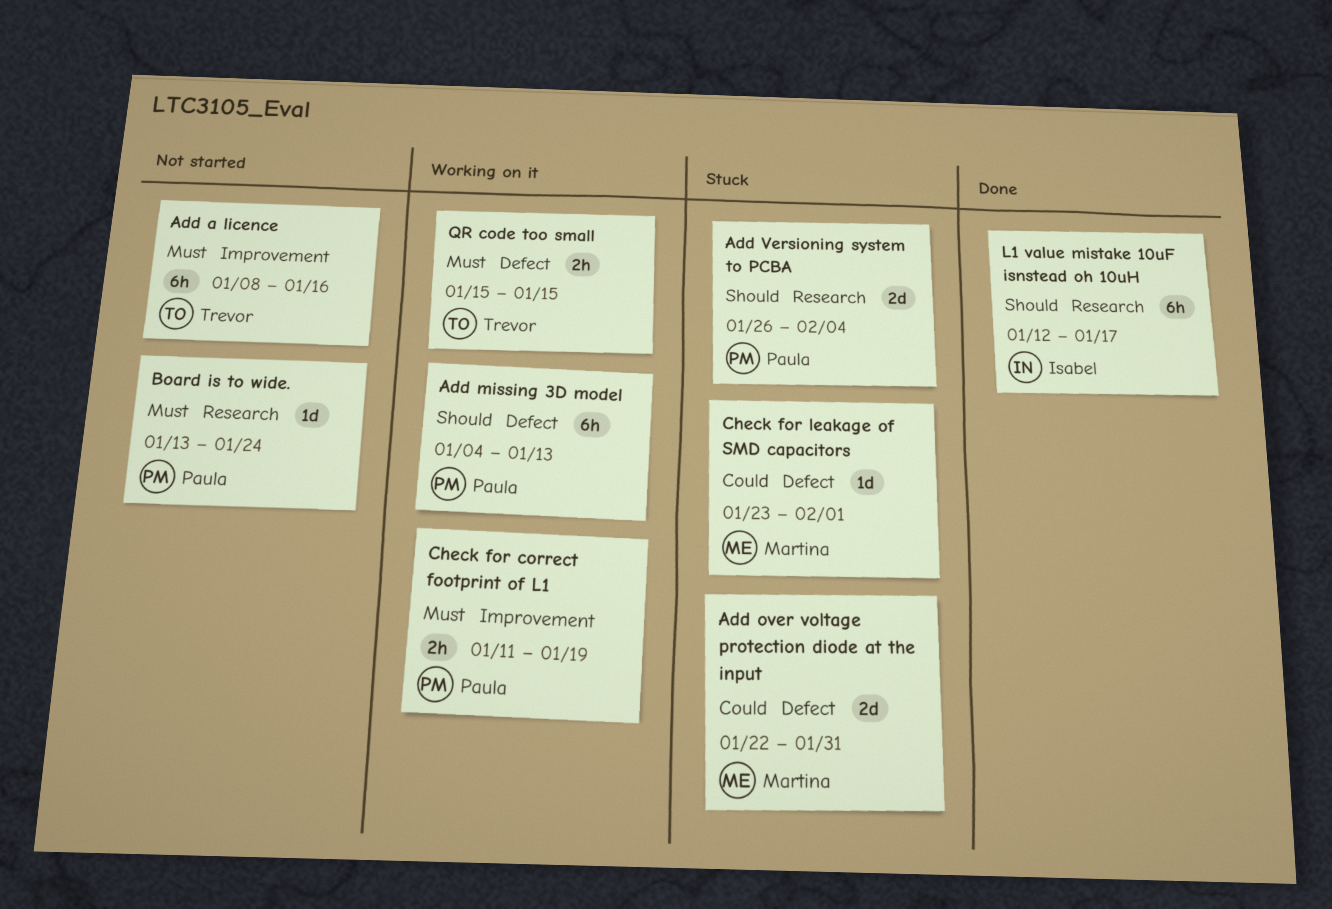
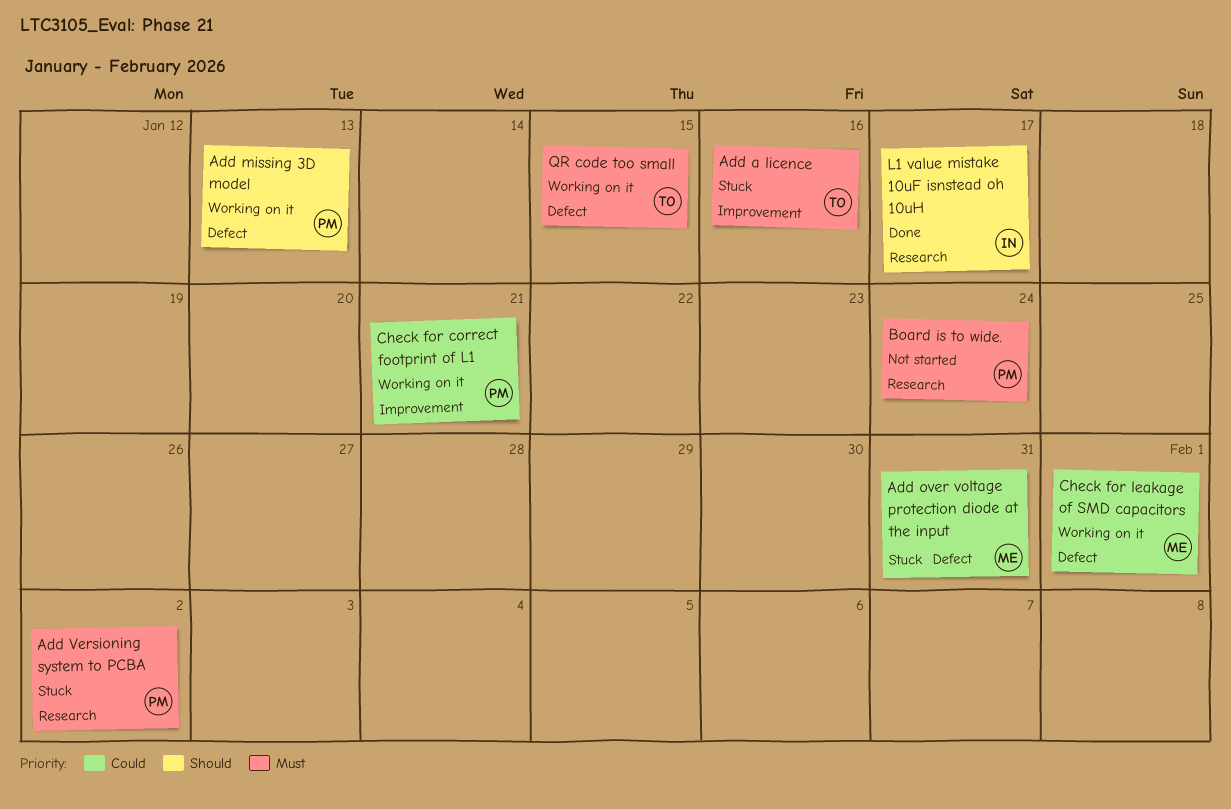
Add a licence, status: Not started -> Stuck
Add Versioning system to PCBA, priority: Should -> Must
Add Versioning system to PCBA, due: Feb 4 -> Feb 2
Check for correct footprint of L1, priority: Must -> Could
Check for correct footprint of L1, due: Jan 19 -> Jan 21
Check for leakage of SMD capacitors, status: Stuck -> Working on it

